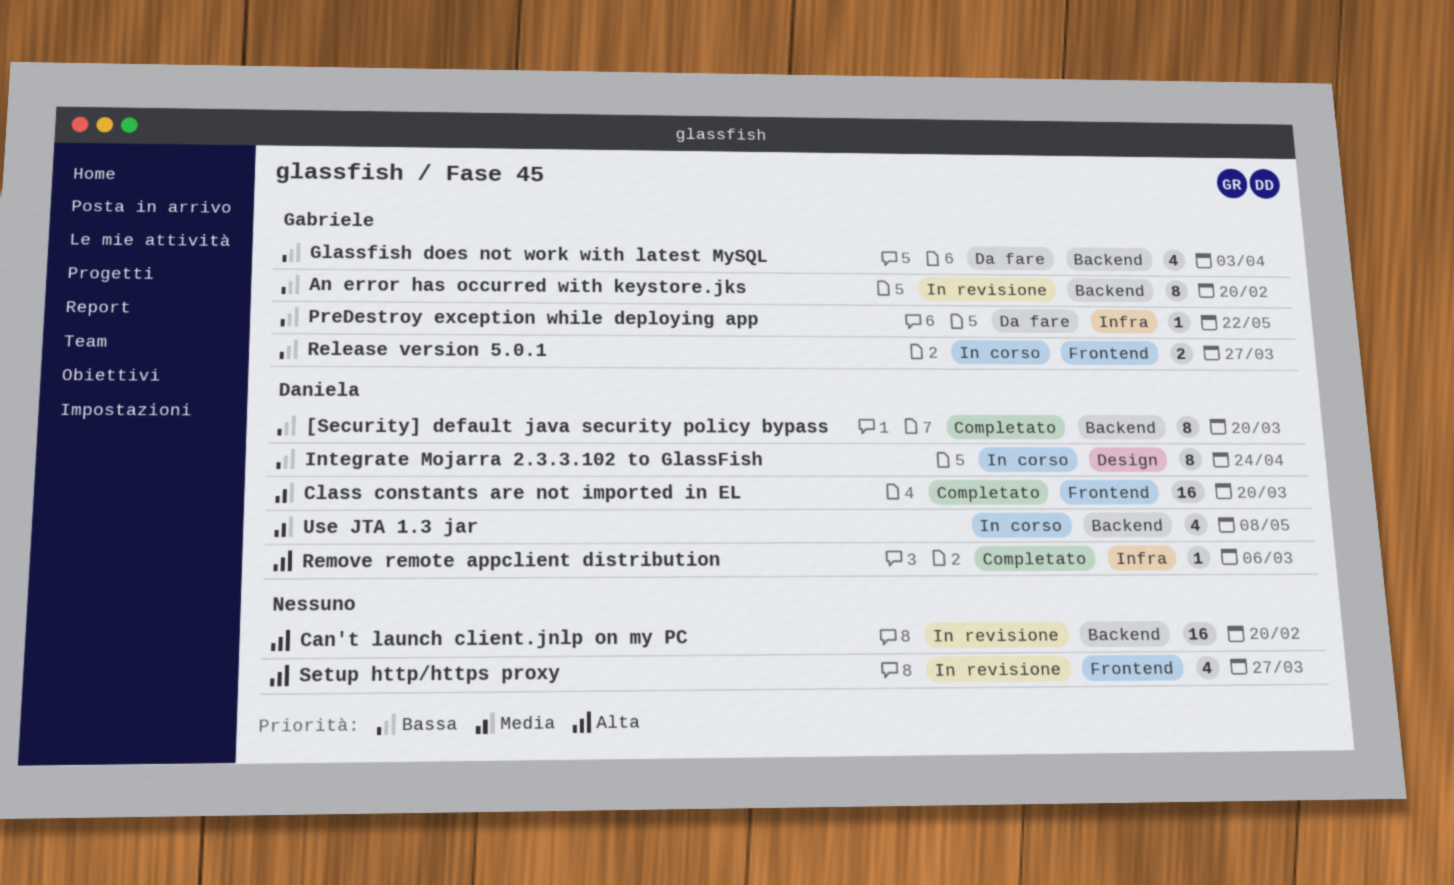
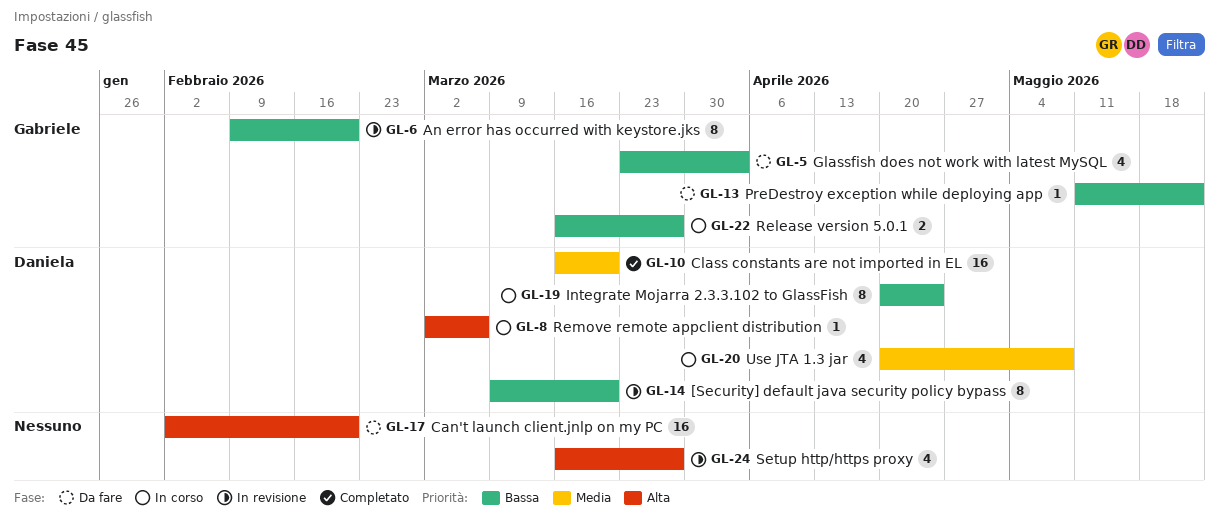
[Security] default java security policy bypass, status: Completato -> In revisione
Can't launch client.jnlp on my PC, status: In revisione -> Da fare
Remove remote appclient distribution, status: Completato -> In corso

